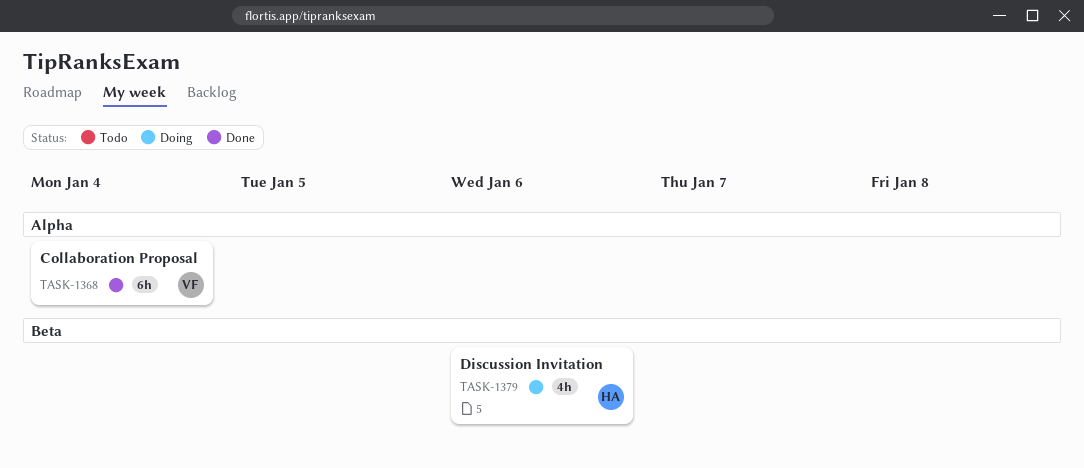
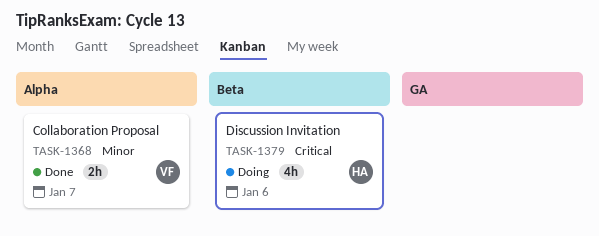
TASK-1368, estimate: 6h -> 2h
TASK-1368, due: Jan 4 -> Jan 7

